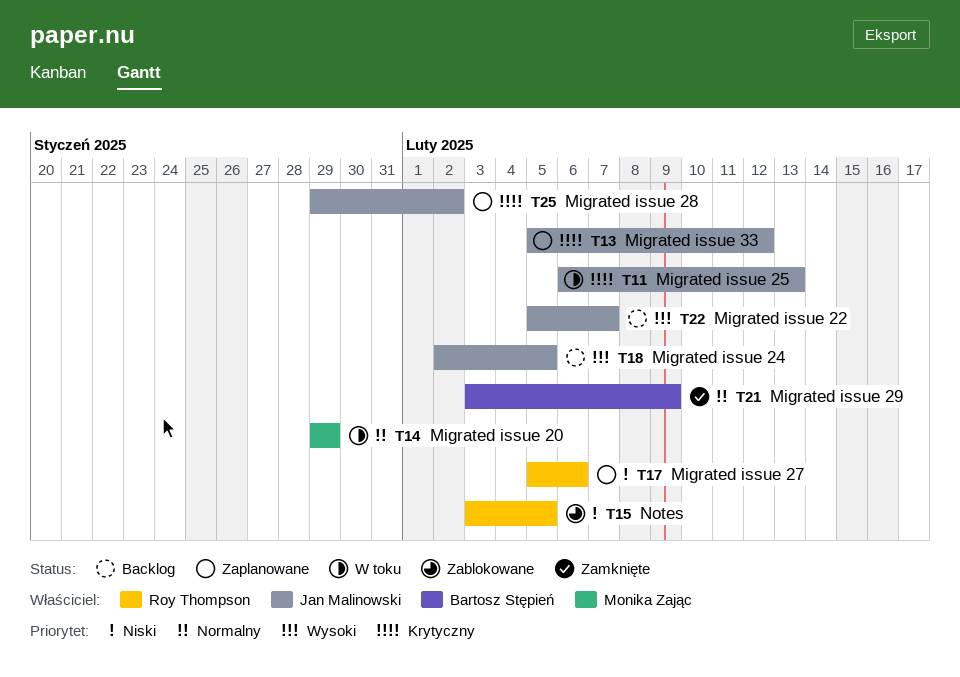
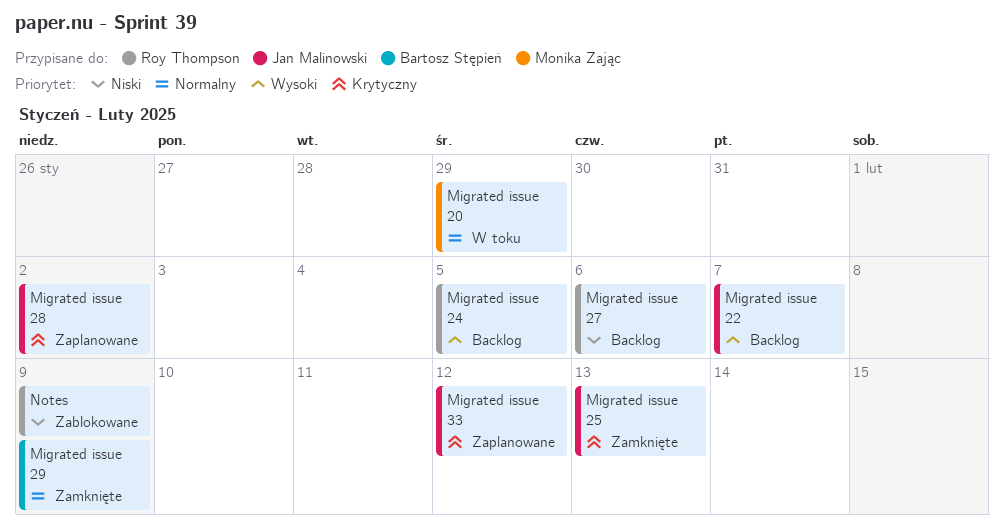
Migrated issue 24, owner: Jan Malinowski -> Roy Thompson
Migrated issue 25, status: W toku -> Zamknięte
Migrated issue 27, status: Zaplanowane -> Backlog
Notes, due: Feb 5 -> Feb 9

